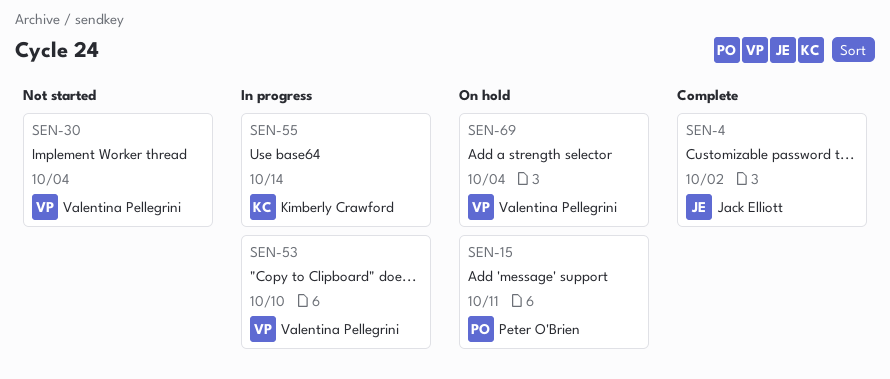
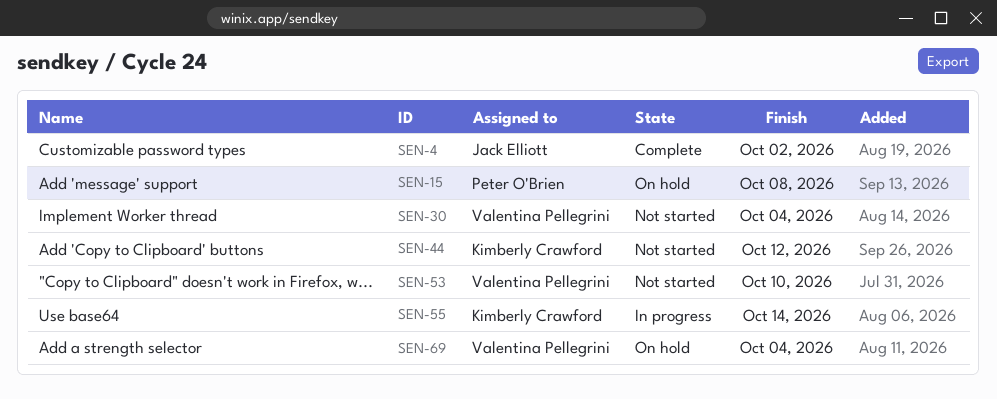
SEN-15, due: Oct 11 -> Oct 8
SEN-44: none -> present
SEN-53, status: In progress -> Not started

